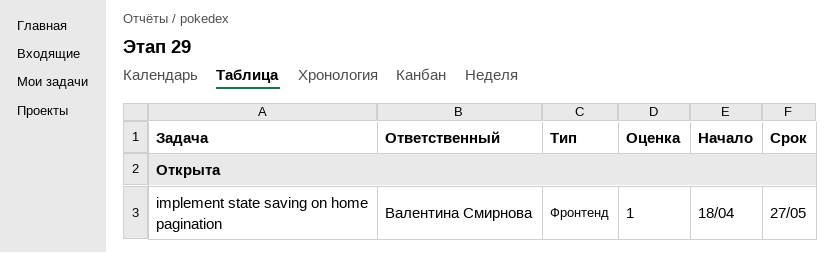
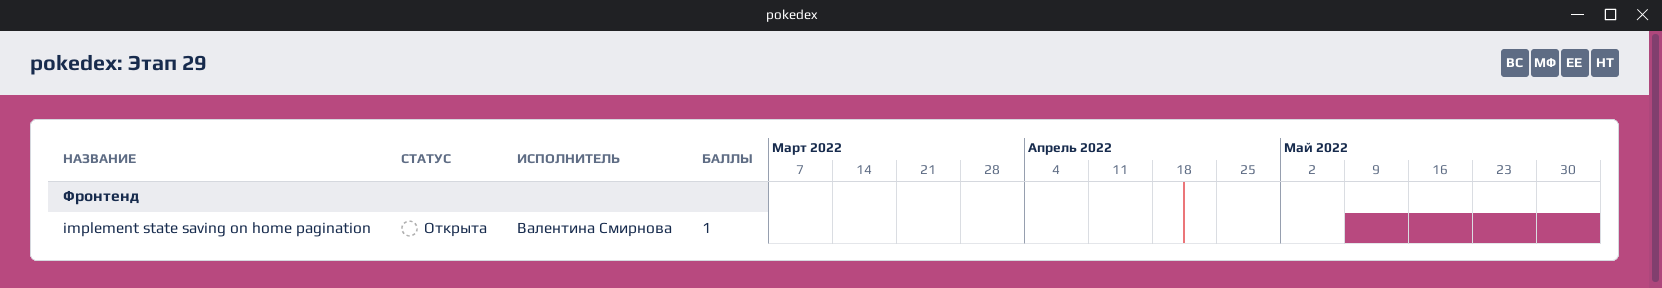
implement state saving on home pagination, start: Apr 18 -> May 9
implement state saving on home pagination, due: May 27 -> Jun 3

